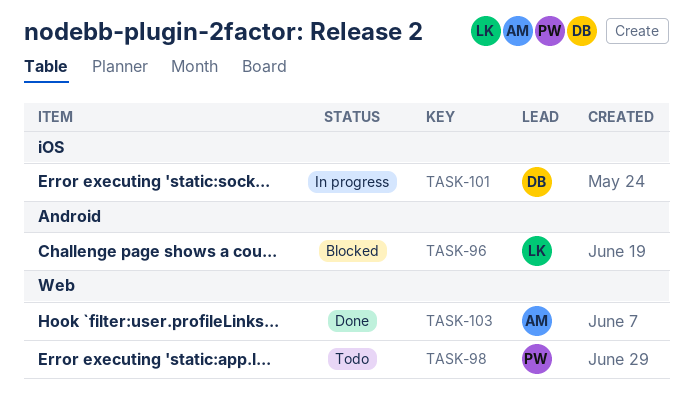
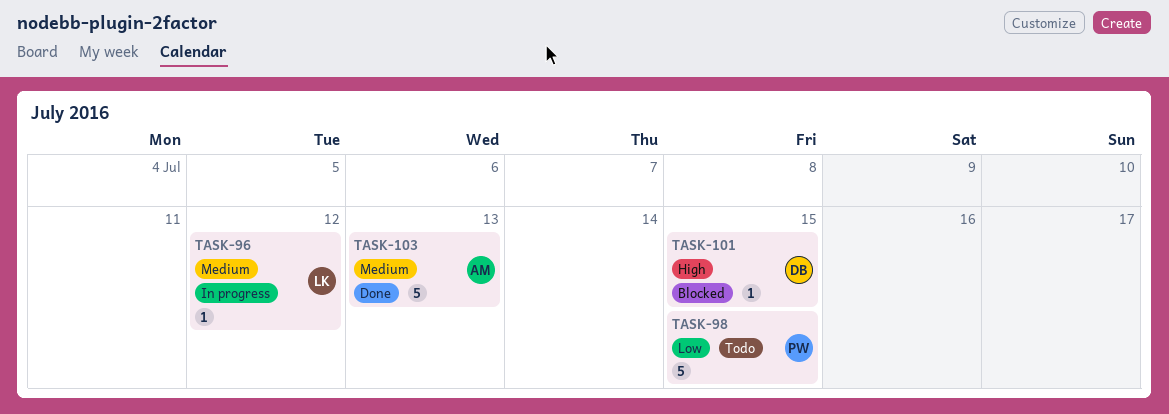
TASK-96, status: Blocked -> In progress
TASK-101, status: In progress -> Blocked

